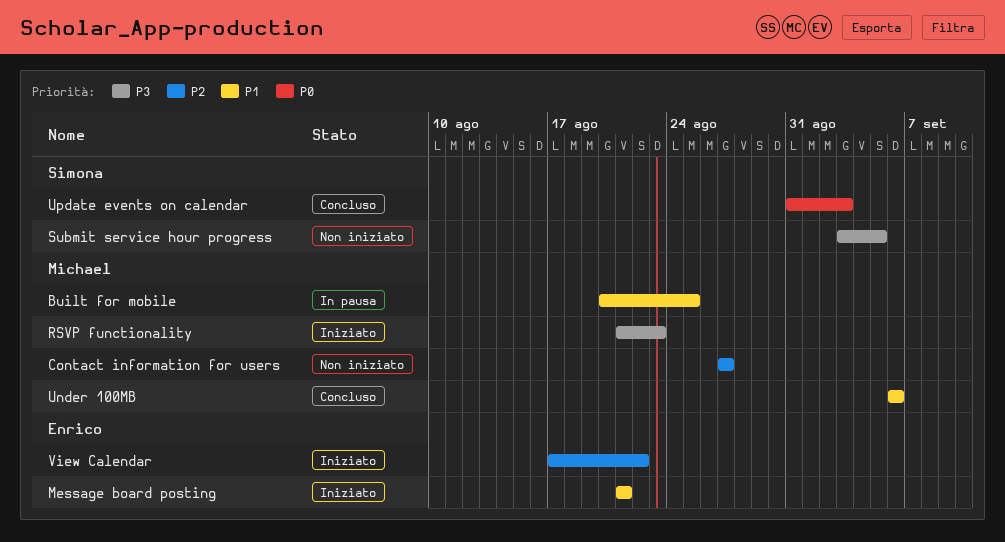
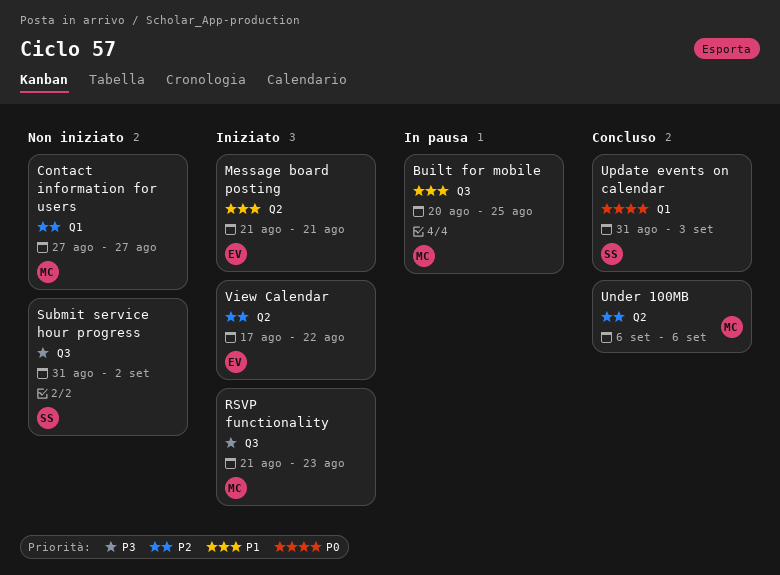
Submit service hour progress, start: Sep 3 -> Aug 31
Submit service hour progress, due: Sep 5 -> Sep 2
Under 100MB, priority: P1 -> P2

